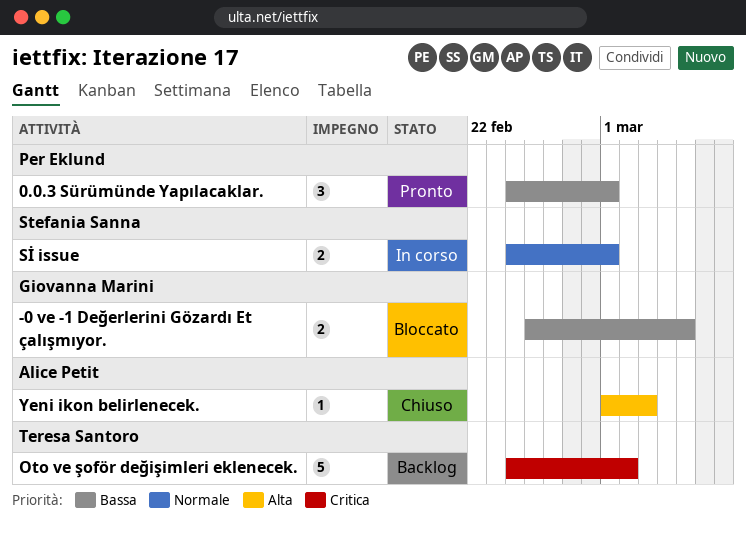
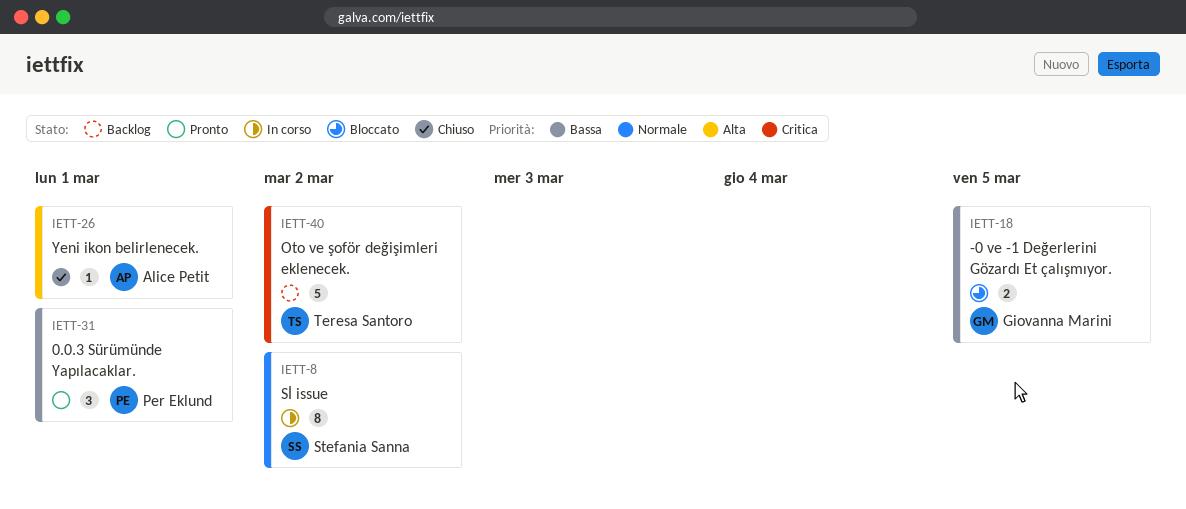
Sİ issue, estimate: 2 -> 8
Sİ issue, due: Mar 1 -> Mar 2
Yeni ikon belirlenecek., due: Mar 3 -> Mar 1

